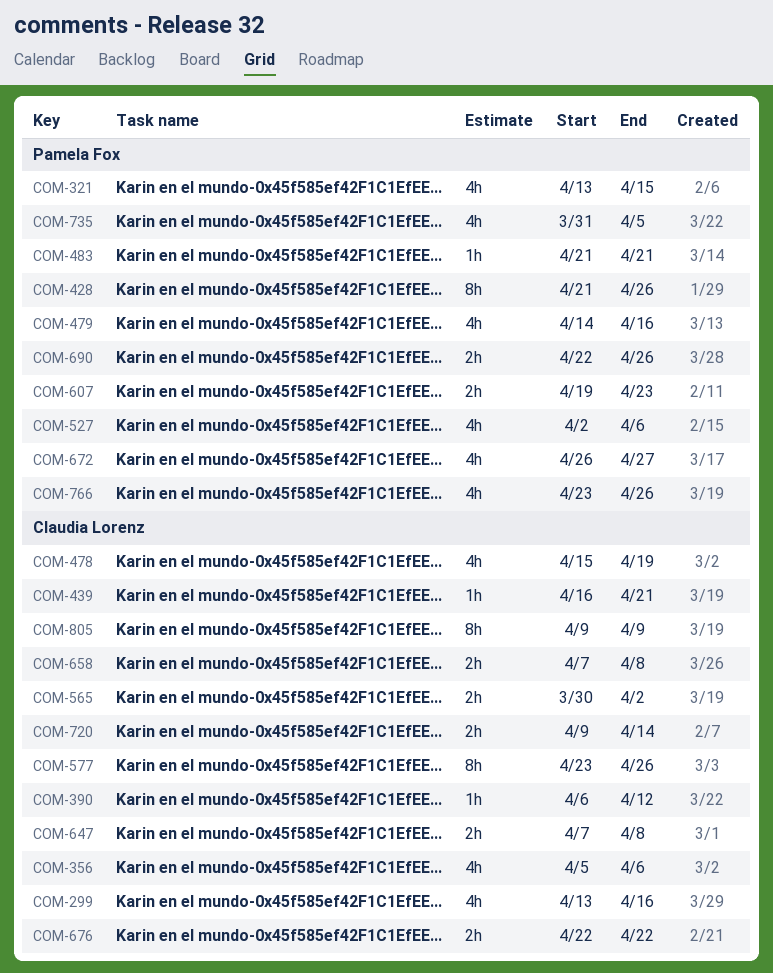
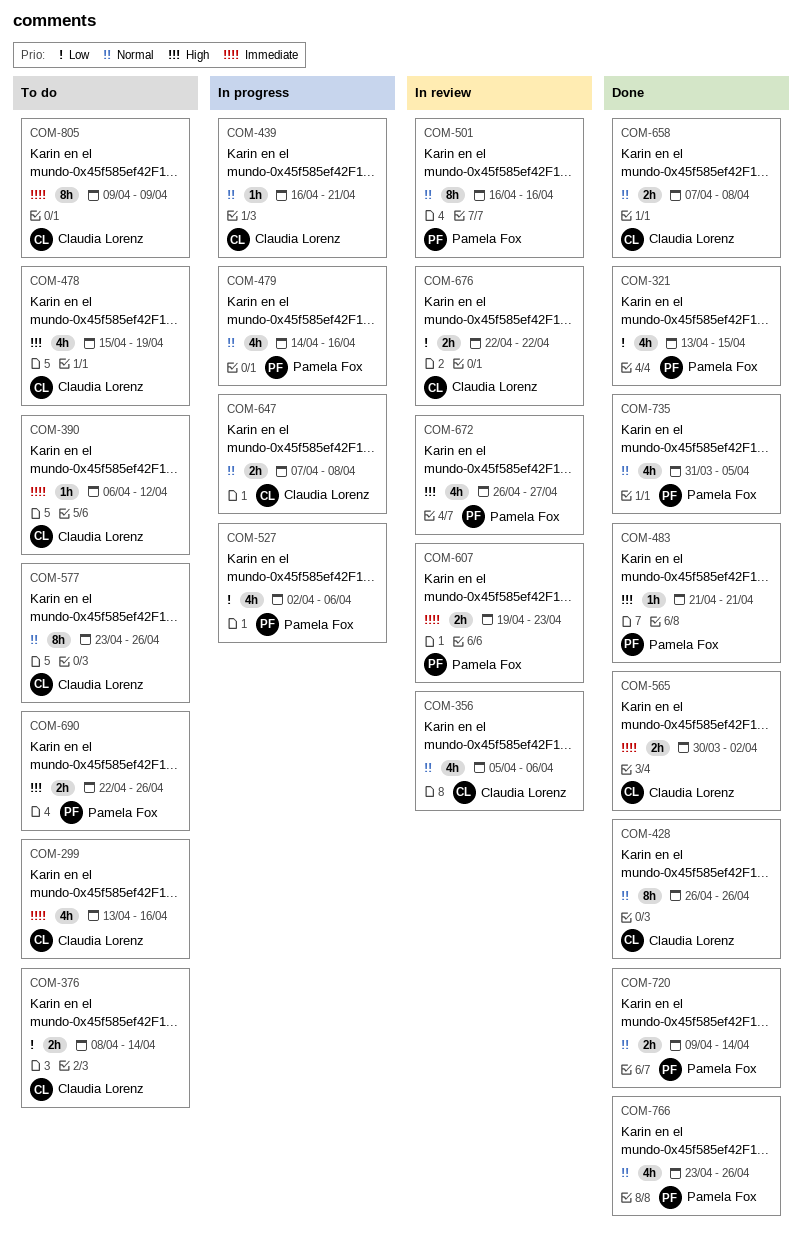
COM-376: none -> present
COM-428, owner: Pamela Fox -> Claudia Lorenz
COM-428, start: Apr 21 -> Apr 26
COM-501: none -> present
COM-720, owner: Claudia Lorenz -> Pamela Fox

